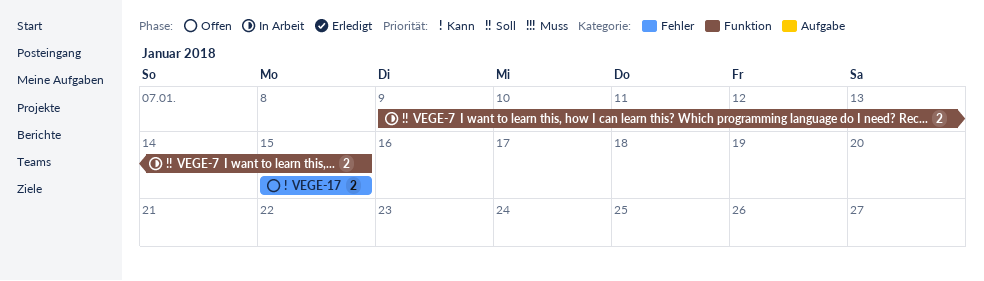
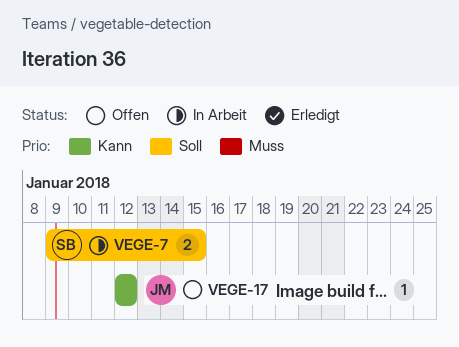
VEGE-17, estimate: 2 -> 1
VEGE-17, start: Jan 15 -> Jan 12
VEGE-17, due: Jan 15 -> Jan 12

